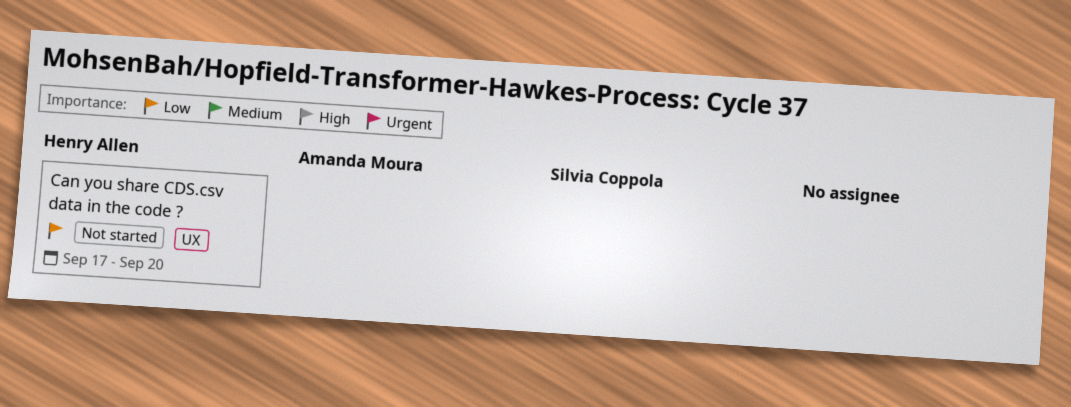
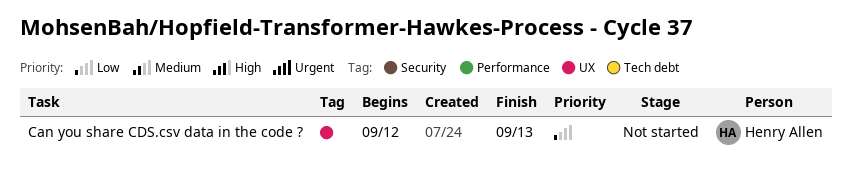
Can you share CDS.csv data in the code ?, start: Sep 17 -> Sep 12
Can you share CDS.csv data in the code ?, due: Sep 20 -> Sep 13

